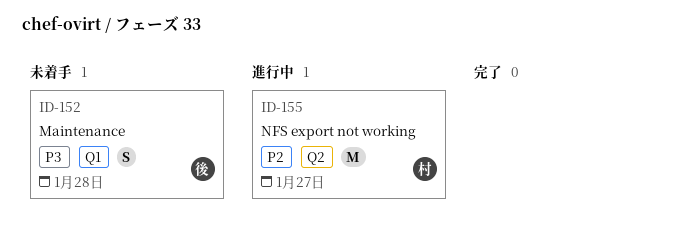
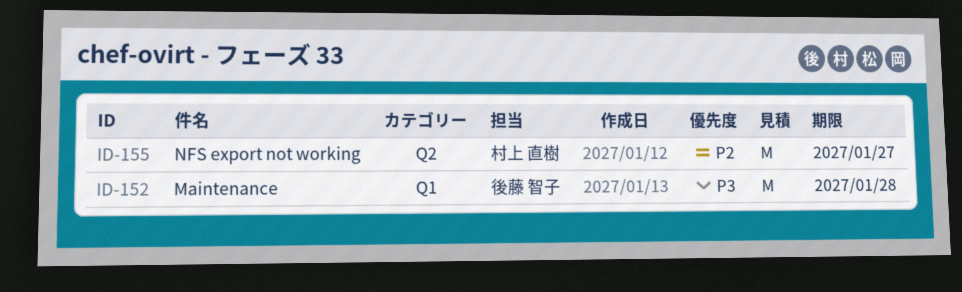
ID-152, estimate: S -> M

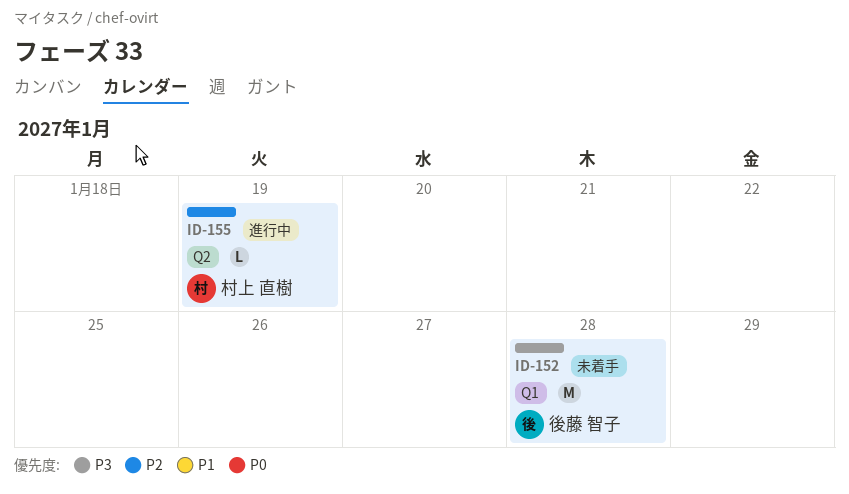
ID-155, estimate: M -> L
ID-155, due: Jan 27 -> Jan 19

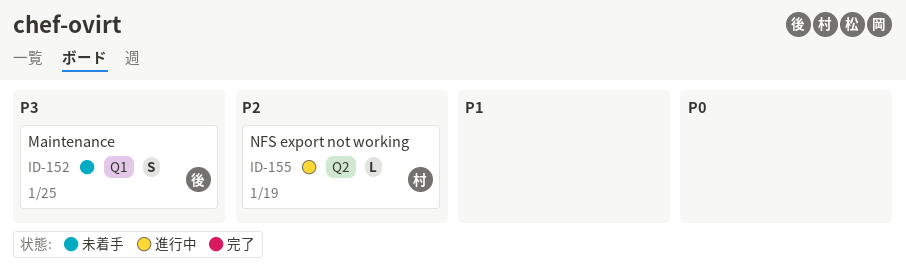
ID-152, estimate: M -> S
ID-152, due: Jan 28 -> Jan 25

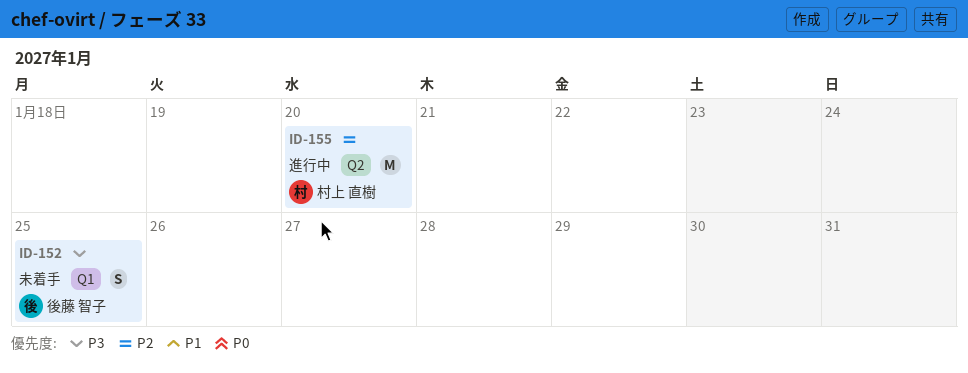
ID-155, estimate: L -> M
ID-155, due: Jan 19 -> Jan 20

